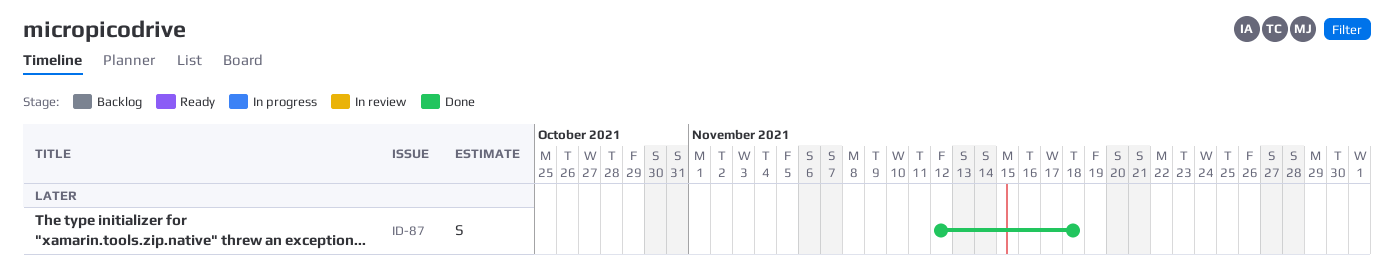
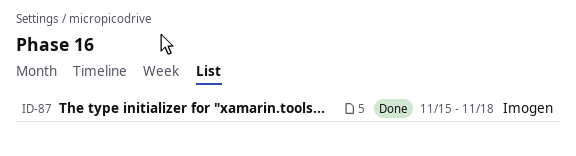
ID-87, start: Nov 12 -> Nov 15

